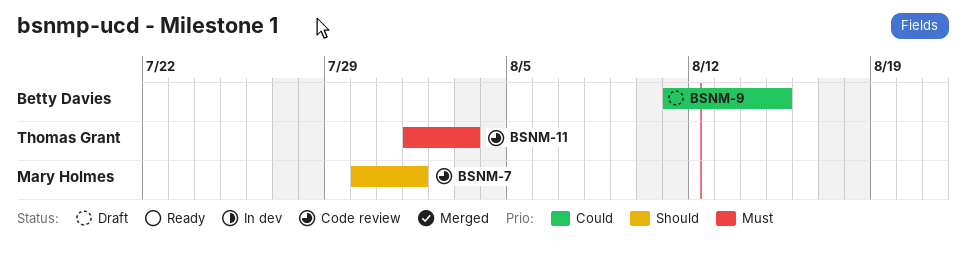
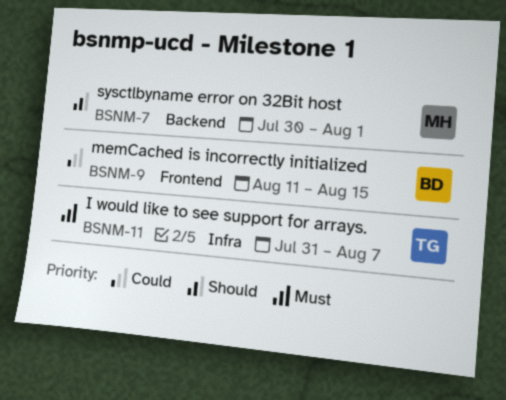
BSNM-11, start: Aug 1 -> Jul 31
BSNM-11, due: Aug 3 -> Aug 7

